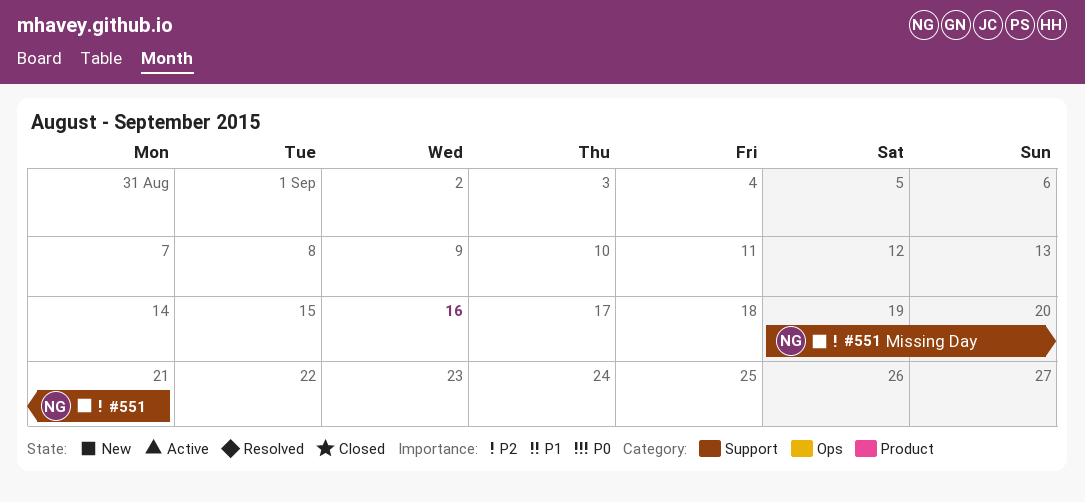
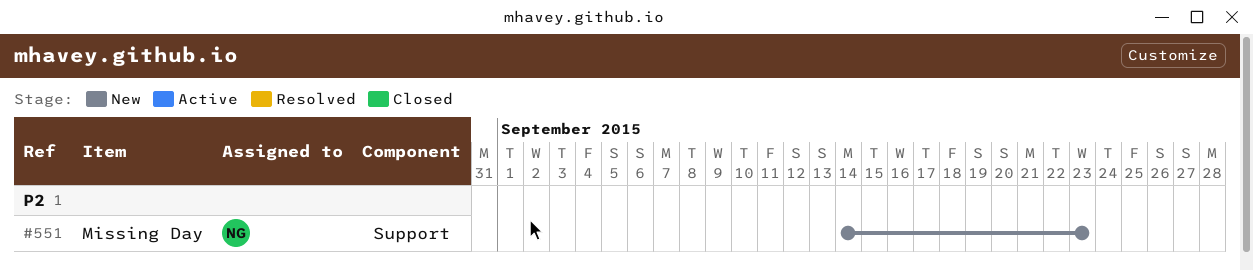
#551, start: Sep 19 -> Sep 14
#551, due: Sep 21 -> Sep 23

